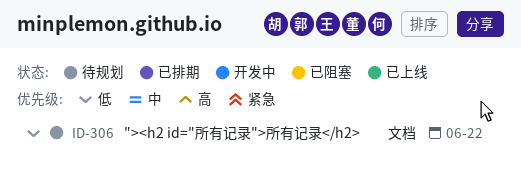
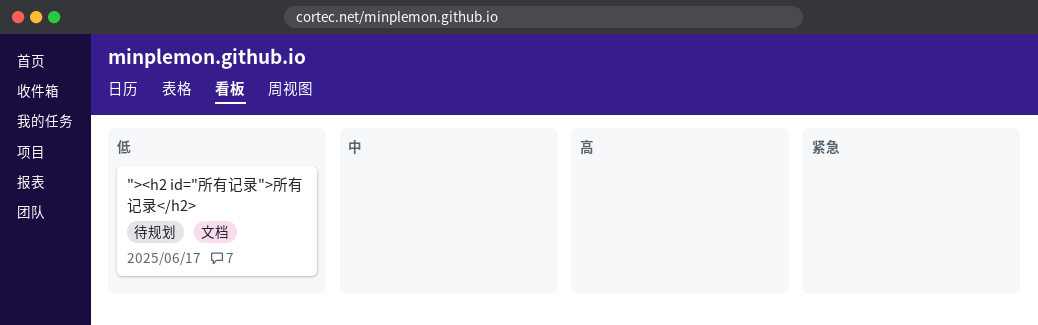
"><h2 id="所有记录">所有记录</h2>, due: Jun 22 -> Jun 17

